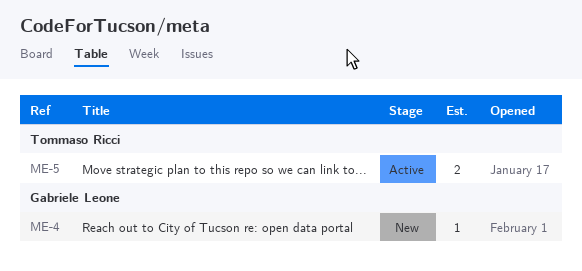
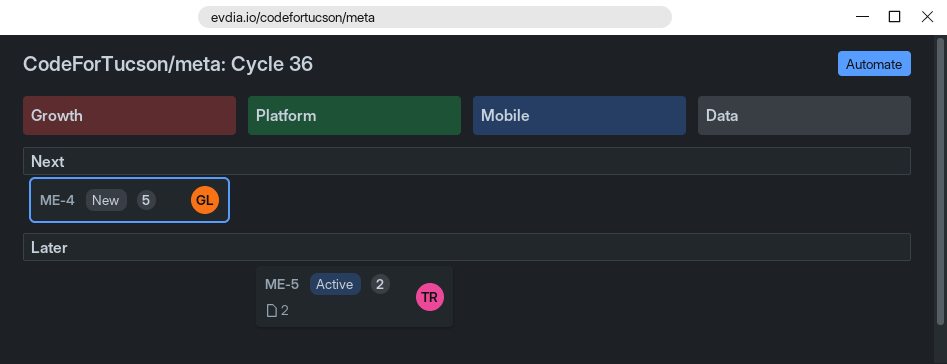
ME-4, estimate: 1 -> 5

